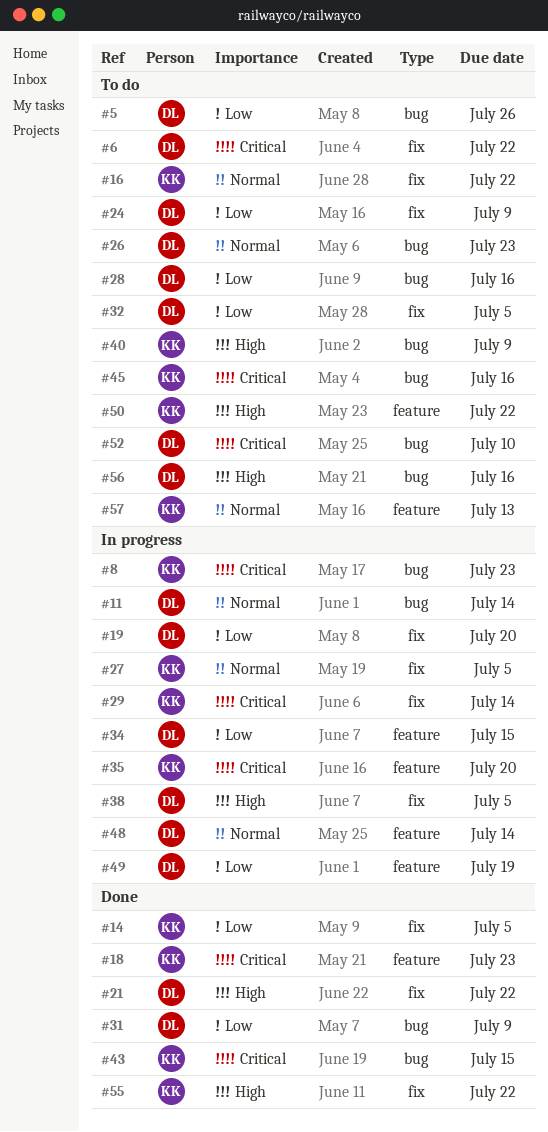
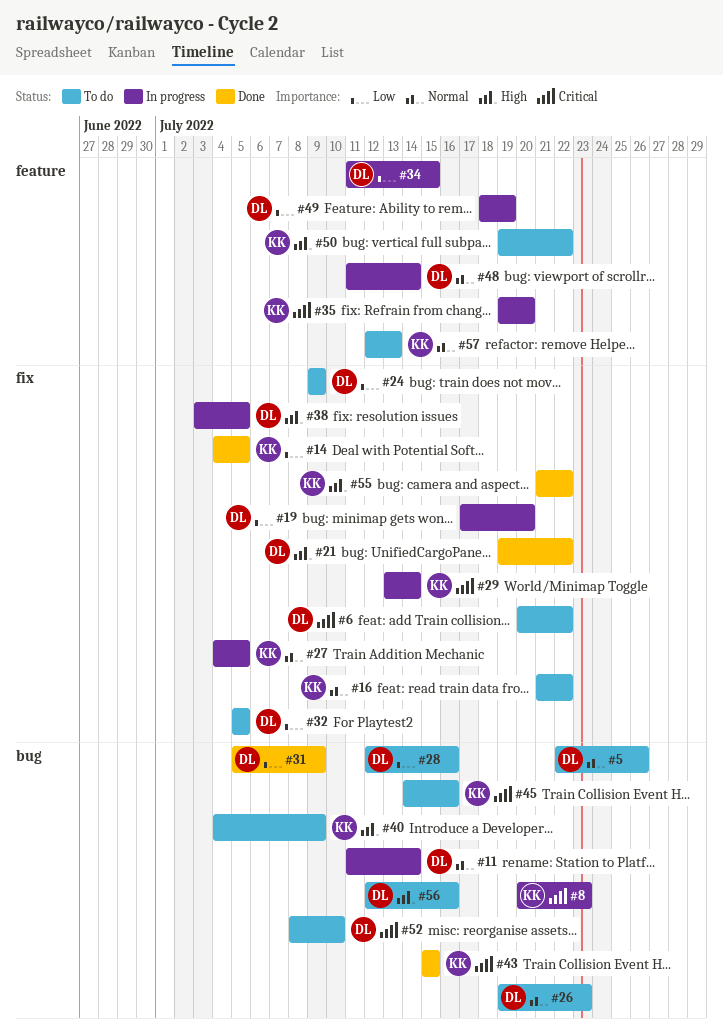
#5, priority: Low -> Normal
#18: present -> none

